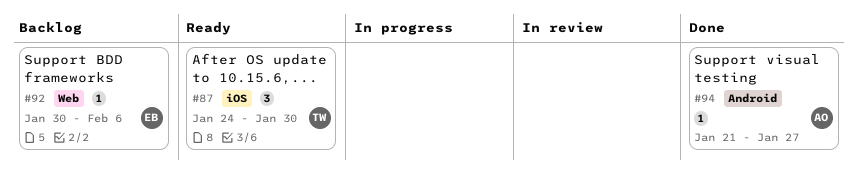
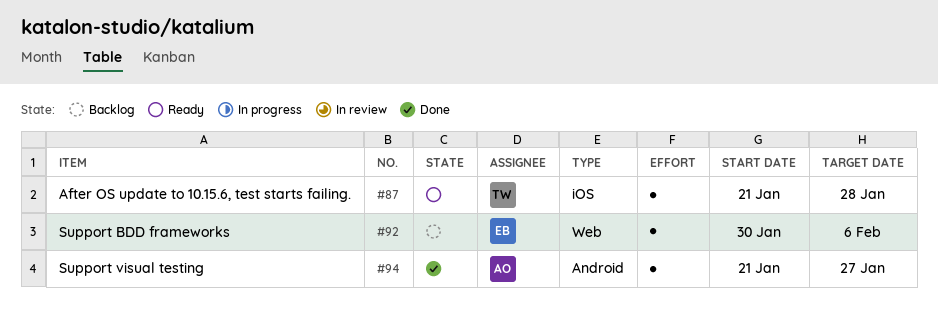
#87, estimate: 3 -> 1
#87, start: Jan 24 -> Jan 21
#87, due: Jan 30 -> Jan 28

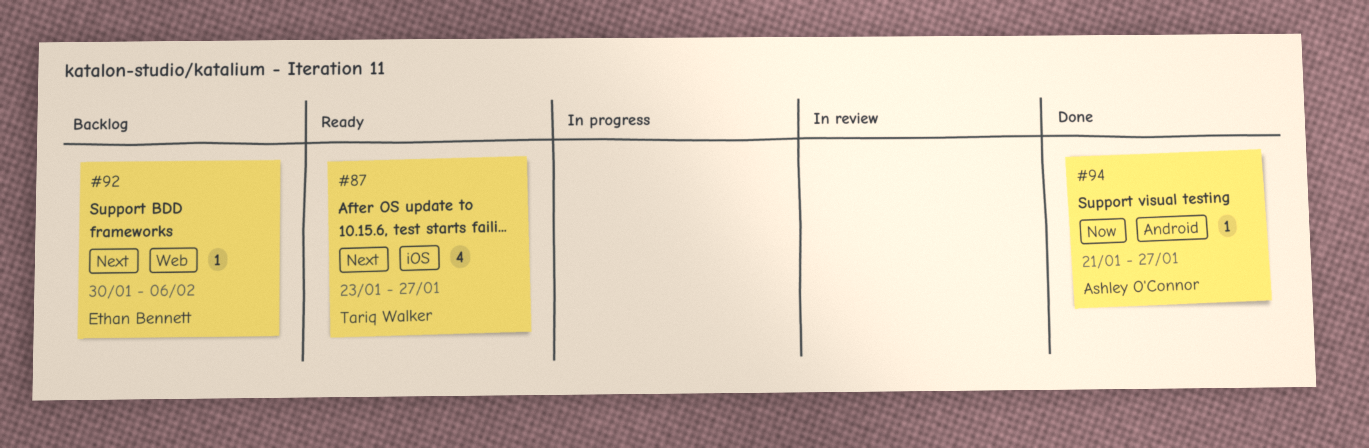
#87, estimate: 1 -> 4
#87, start: Jan 21 -> Jan 23
#87, due: Jan 28 -> Jan 27

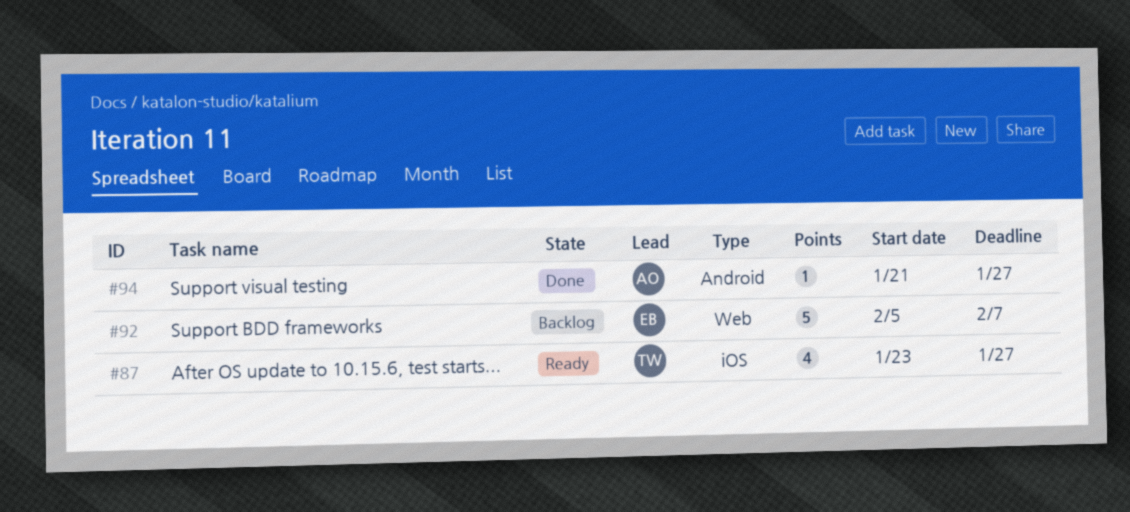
#92, estimate: 1 -> 5
#92, start: Jan 30 -> Feb 5
#92, due: Feb 6 -> Feb 7

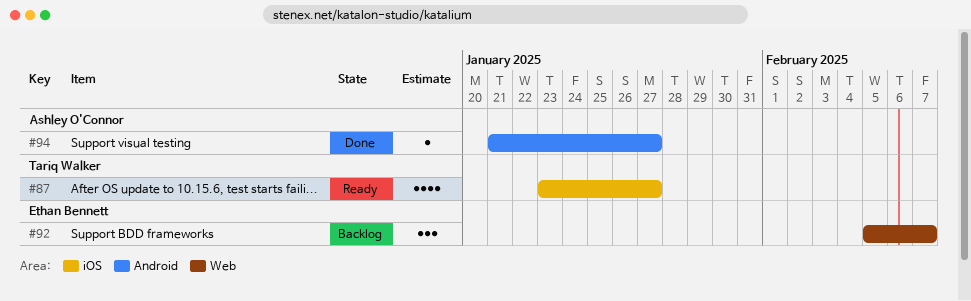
#92, estimate: 5 -> 3

